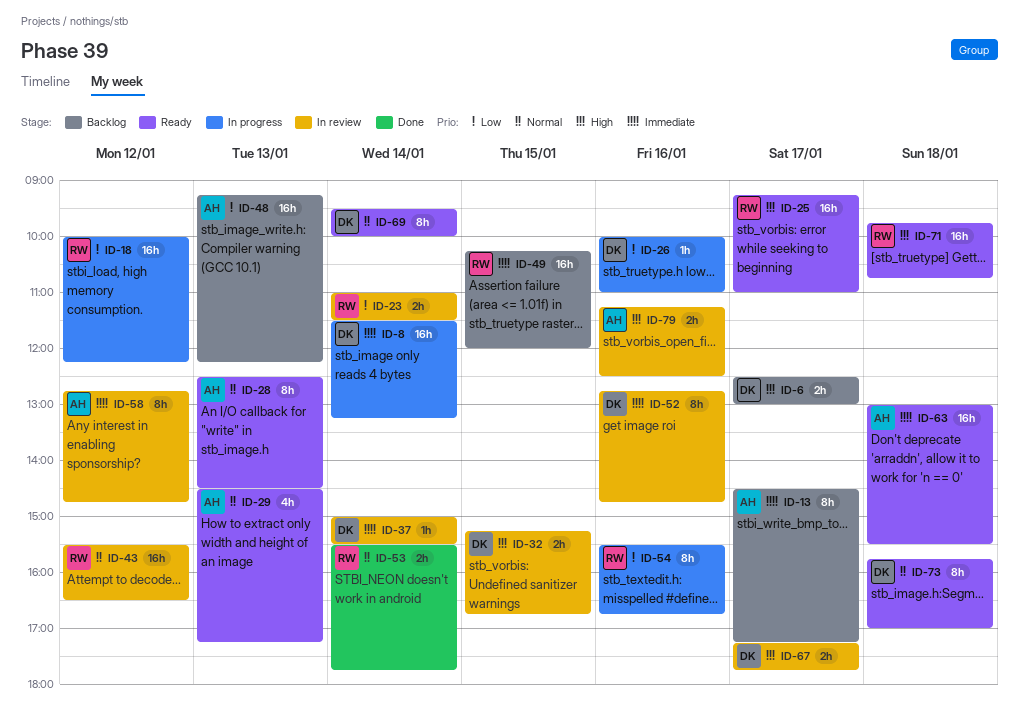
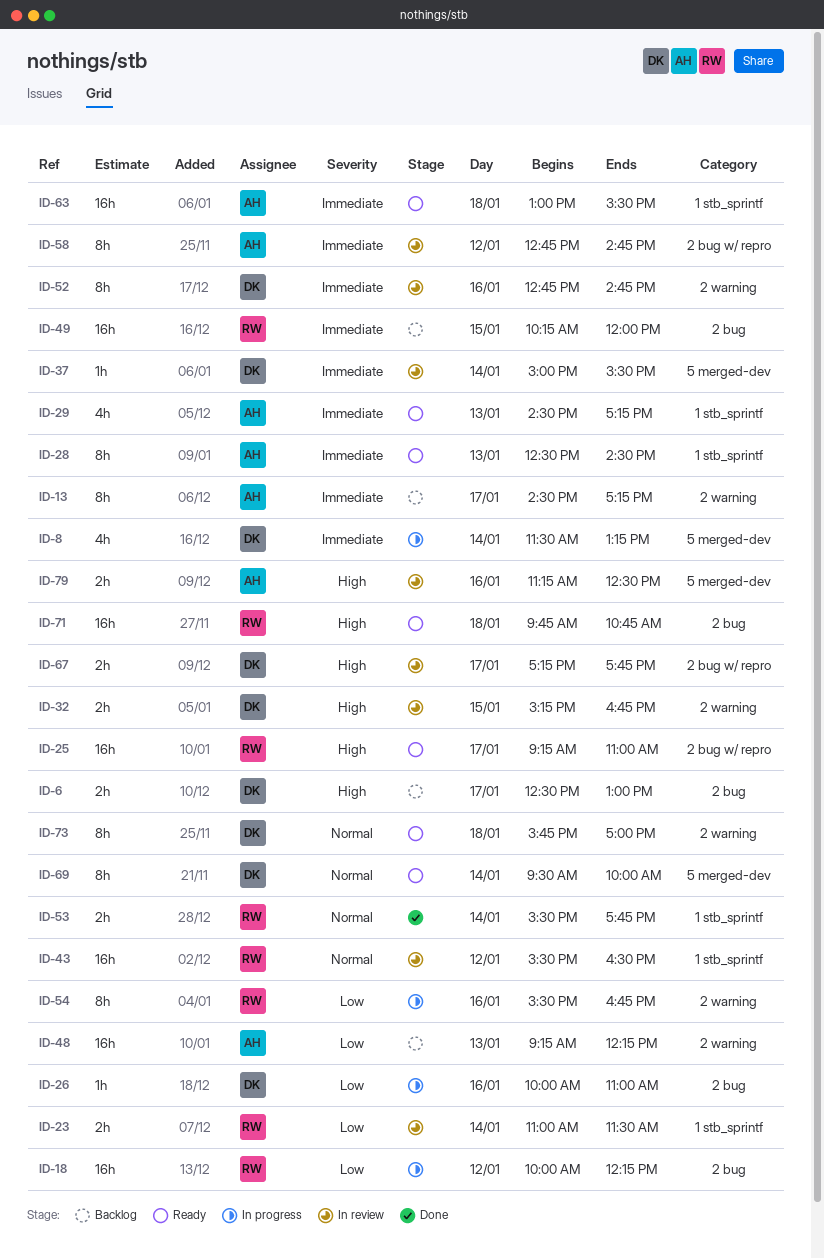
ID-8, estimate: 16h -> 4h
ID-28, priority: Normal -> Immediate
ID-29, priority: Normal -> Immediate

